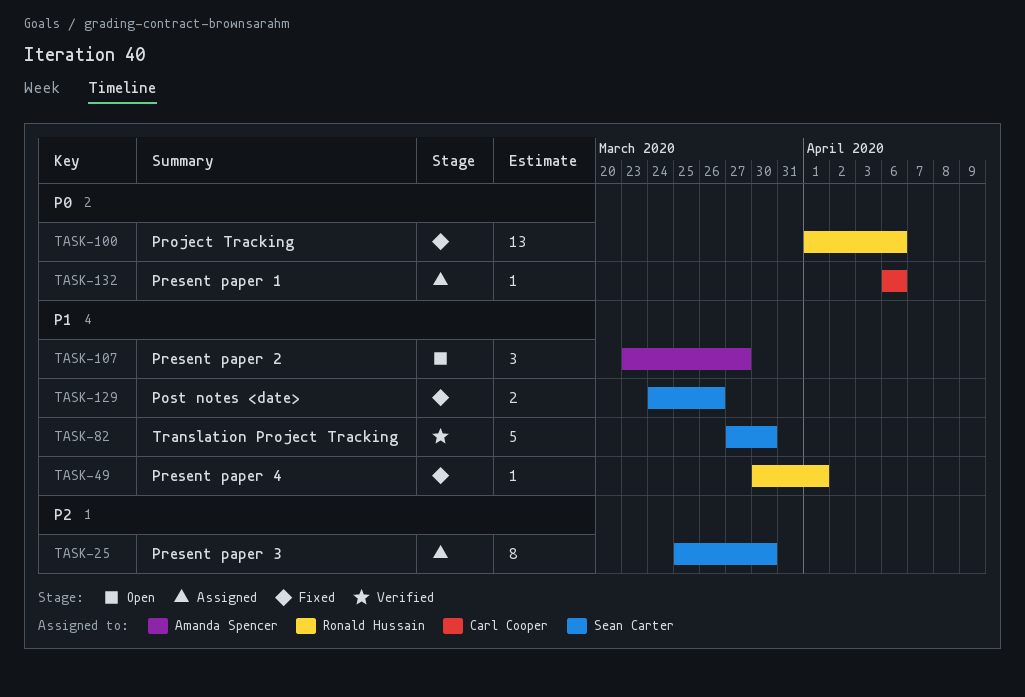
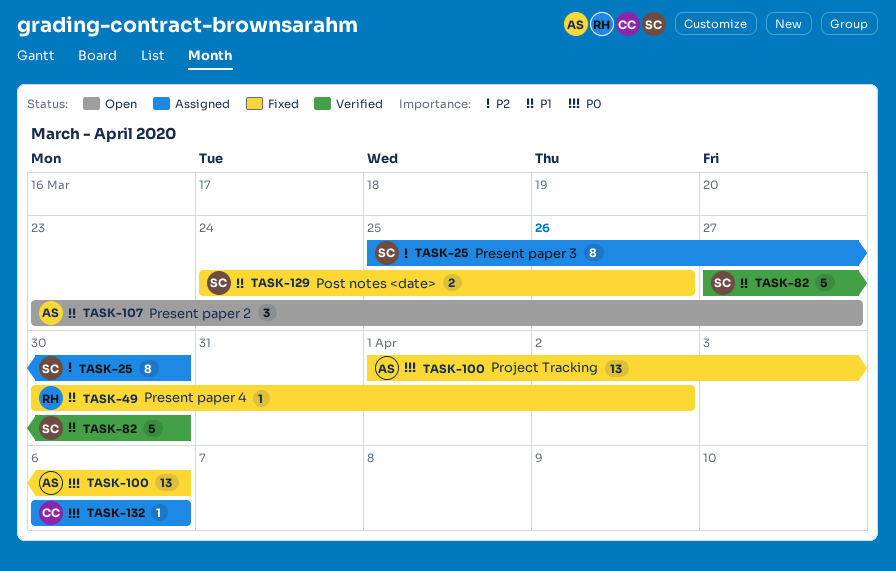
TASK-49, due: Apr 1 -> Apr 2
TASK-100, owner: Ronald Hussain -> Amanda Spencer

